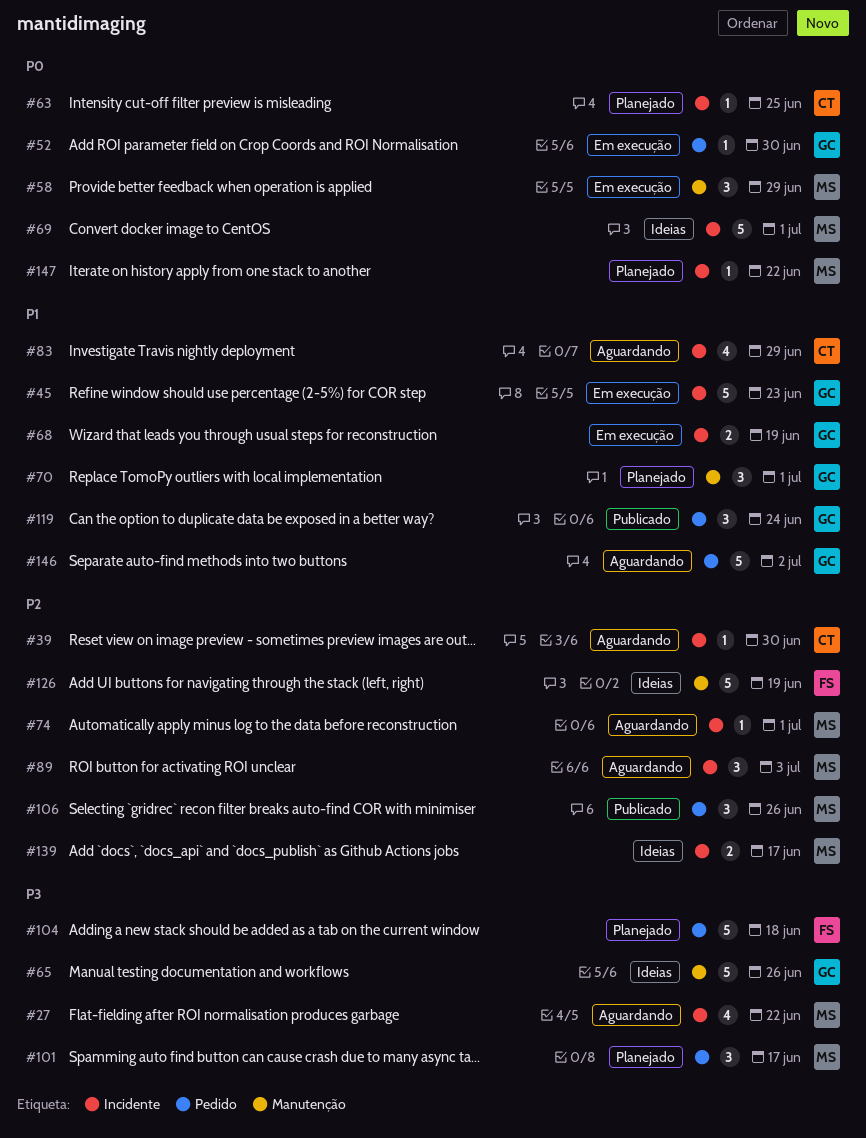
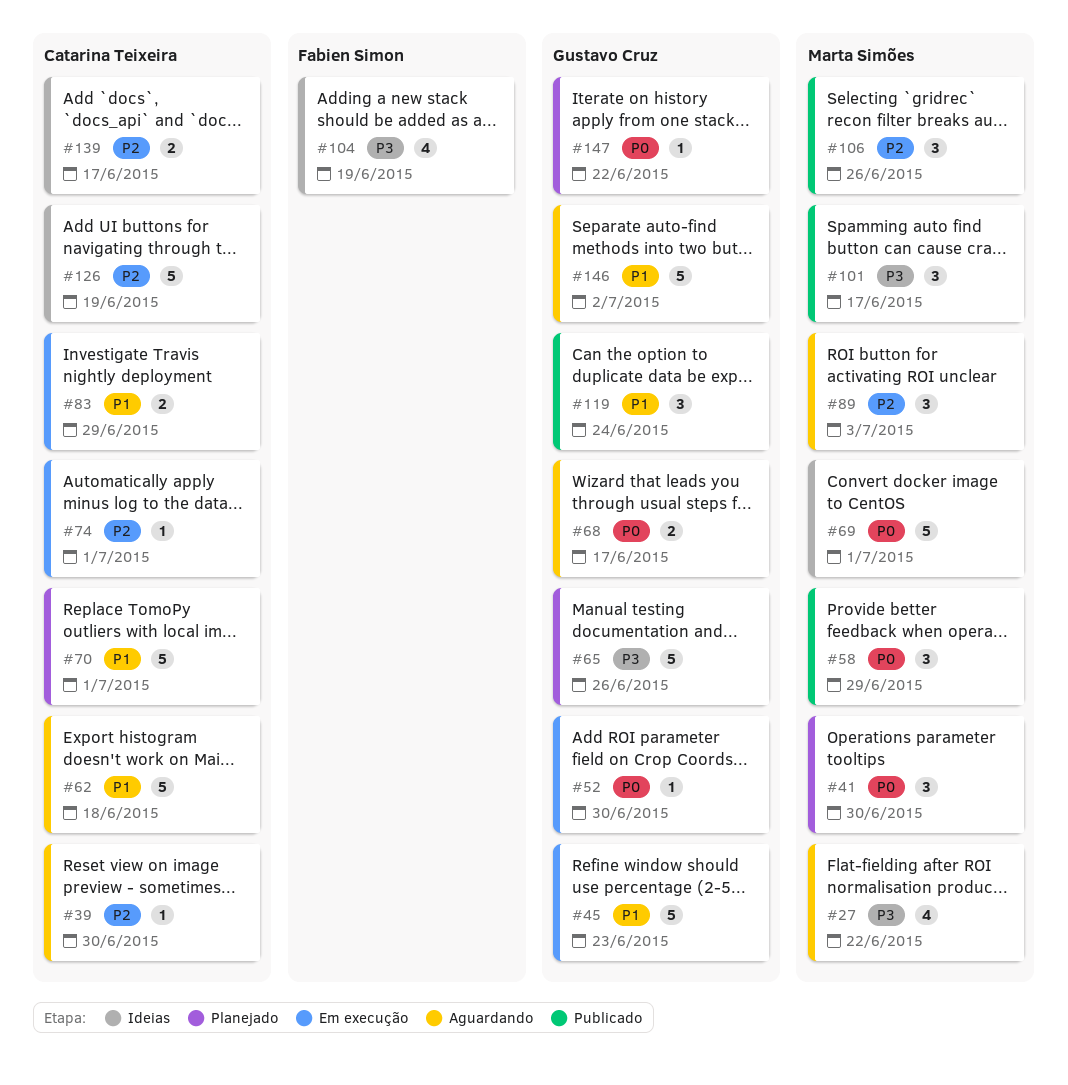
#41: none -> present
#58, status: Em execução -> Publicado
#62: none -> present
#63: present -> none
#65, status: Ideias -> Planejado
#68, status: Em execução -> Aguardando
#68, priority: P1 -> P0
#68, due: Jun 19 -> Jun 17
#70, owner: Gustavo Cruz -> Catarina Teixeira
#70, estimate: 3 -> 5
#74, status: Aguardando -> Em execução
#74, owner: Marta Simões -> Catarina Teixeira
#83, status: Aguardando -> Em execução
#83, estimate: 4 -> 2
#101, status: Planejado -> Publicado
#104, status: Planejado -> Ideias
#104, estimate: 5 -> 4
#104, due: Jun 18 -> Jun 19
#126, owner: Fabien Simon -> Catarina Teixeira
#139, owner: Marta Simões -> Catarina Teixeira
#147, owner: Marta Simões -> Gustavo Cruz

